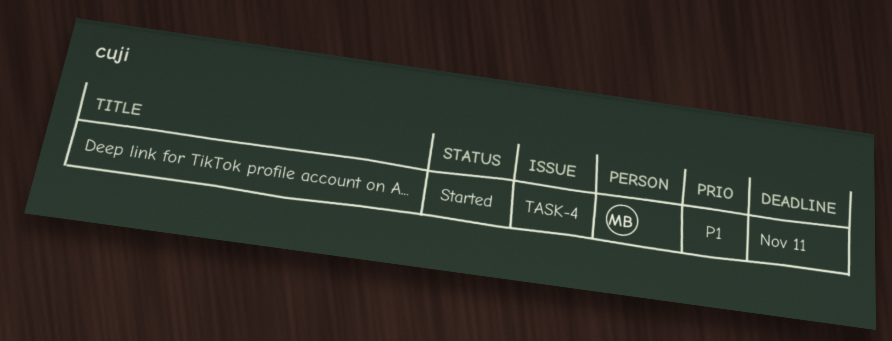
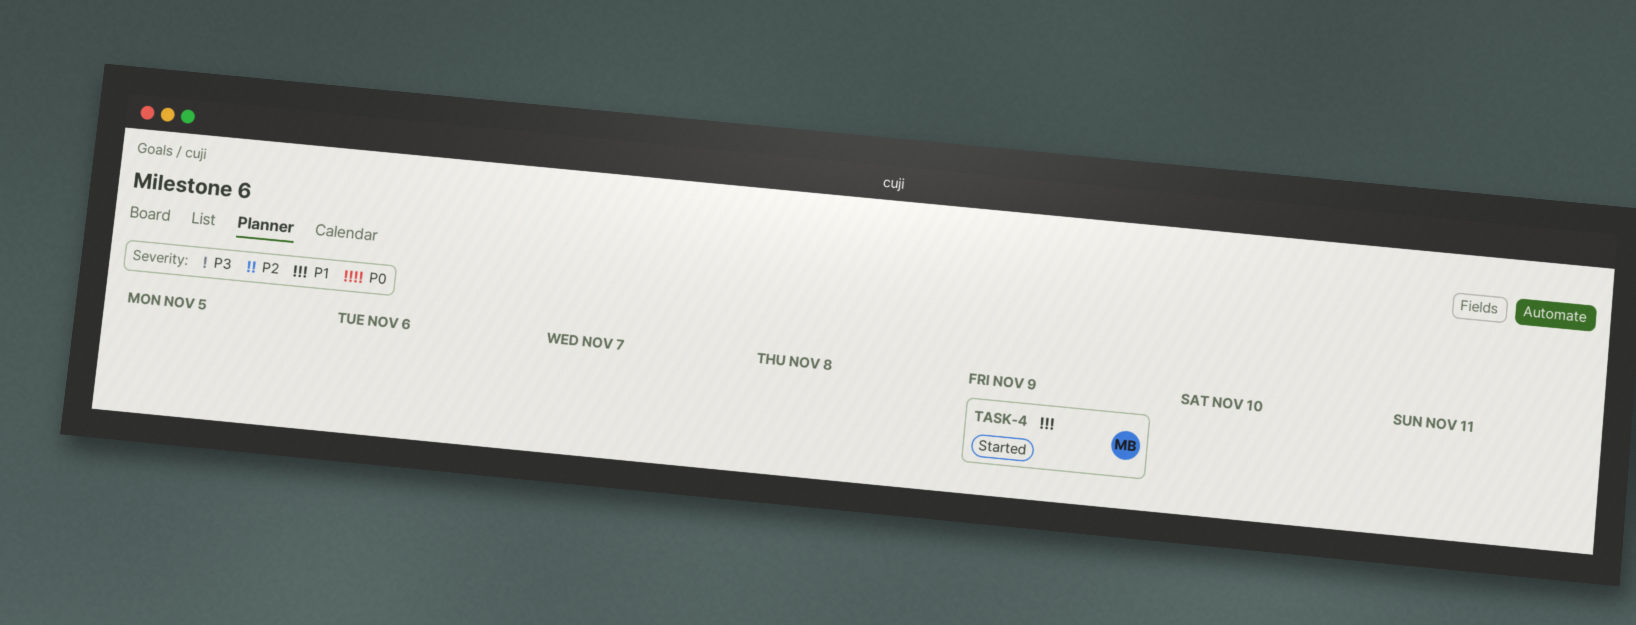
TASK-4, due: Nov 11 -> Nov 9

